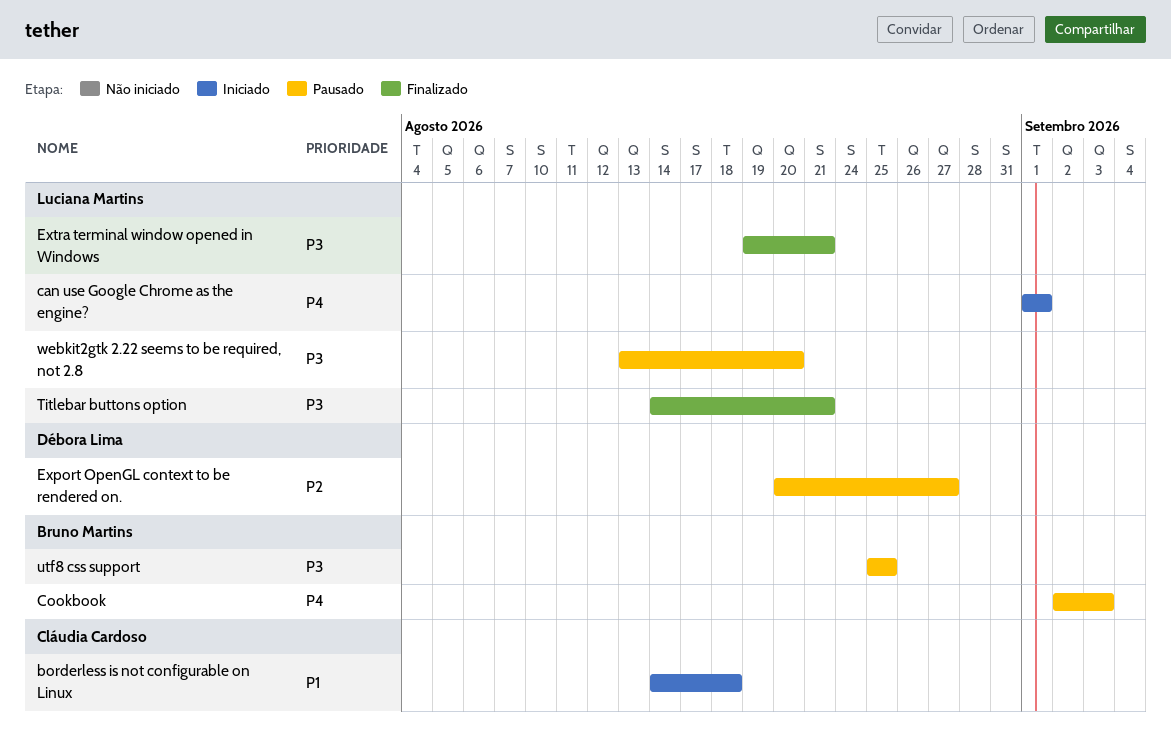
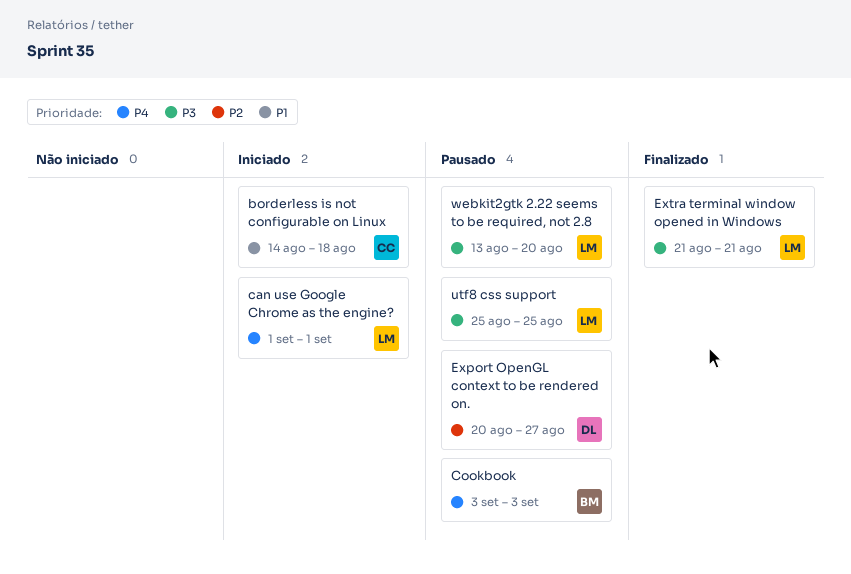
Cookbook, start: Sep 2 -> Sep 3
Extra terminal window opened in Windows, start: Aug 19 -> Aug 21
Titlebar buttons option: present -> none
utf8 css support, owner: Bruno Martins -> Luciana Martins

